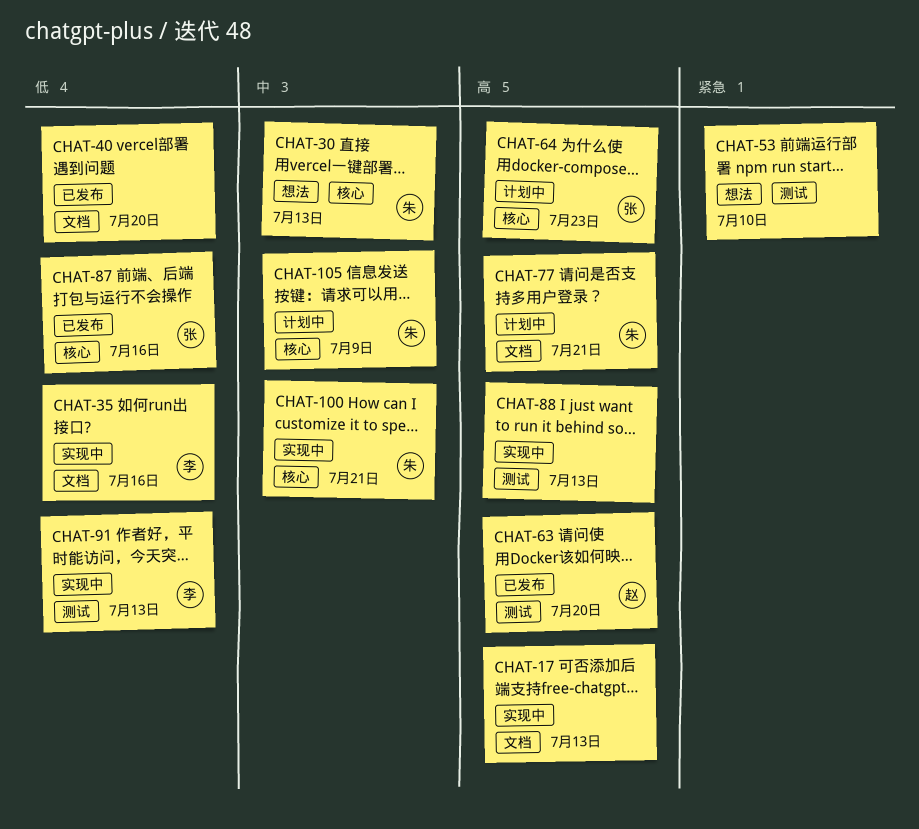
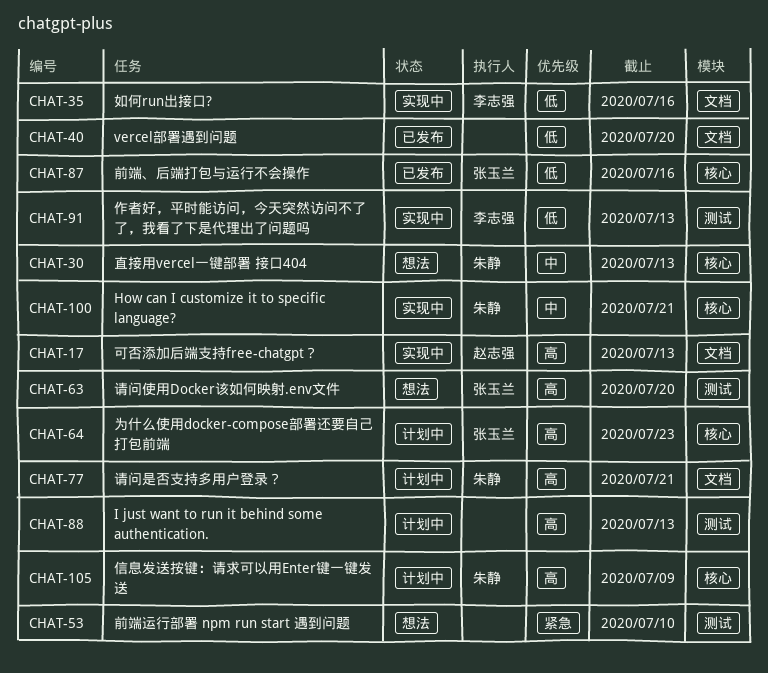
CHAT-17, owner: none -> 赵志强
CHAT-63, status: 已发布 -> 想法
CHAT-63, owner: 赵志强 -> 张玉兰
CHAT-88, status: 实现中 -> 计划中
CHAT-105, priority: 中 -> 高

